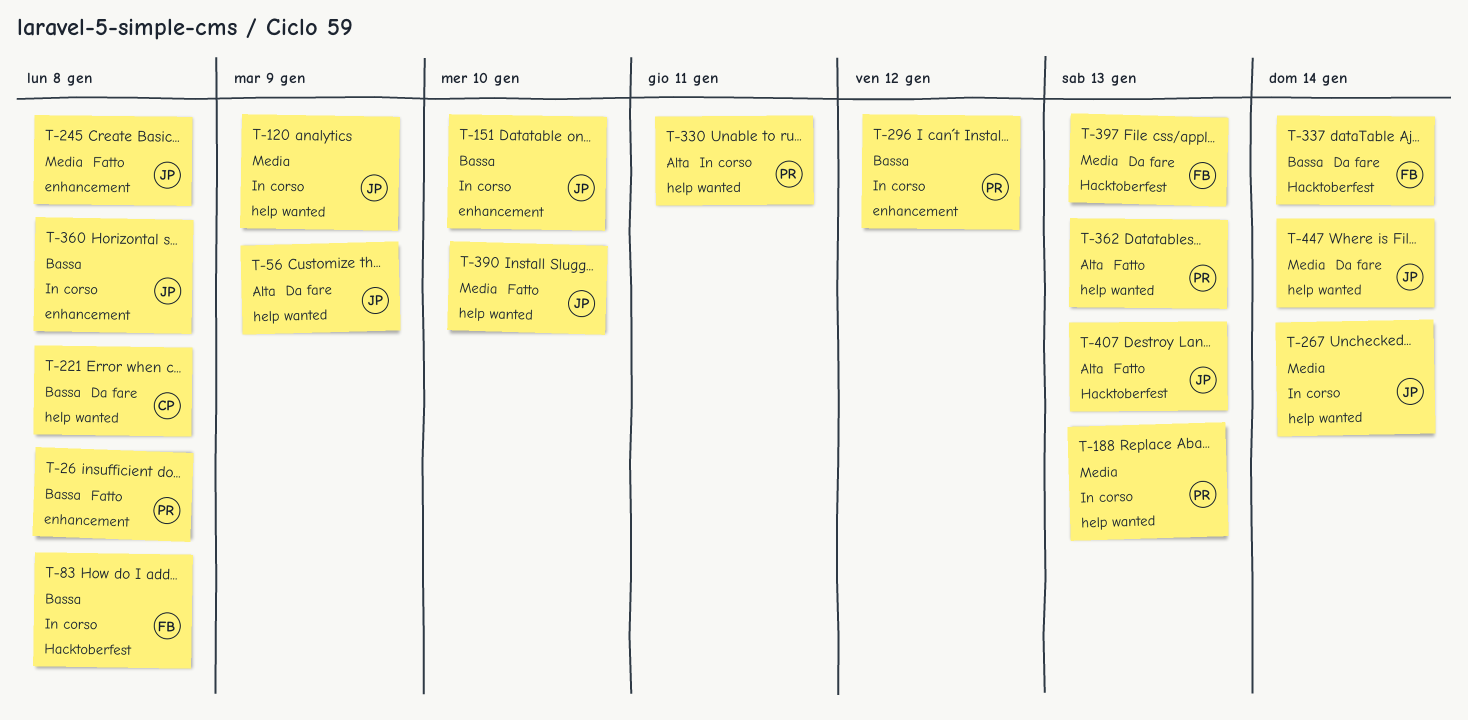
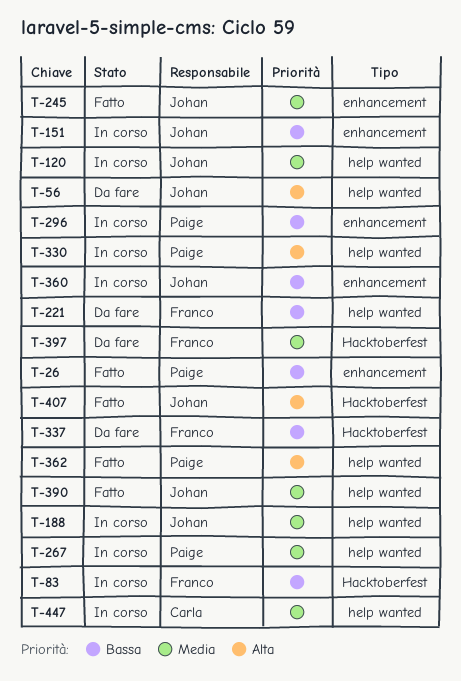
T-188, owner: Paige -> Johan
T-221, owner: Carla -> Franco
T-267, owner: Johan -> Paige
T-447, status: Da fare -> In corso
T-447, owner: Johan -> Carla

